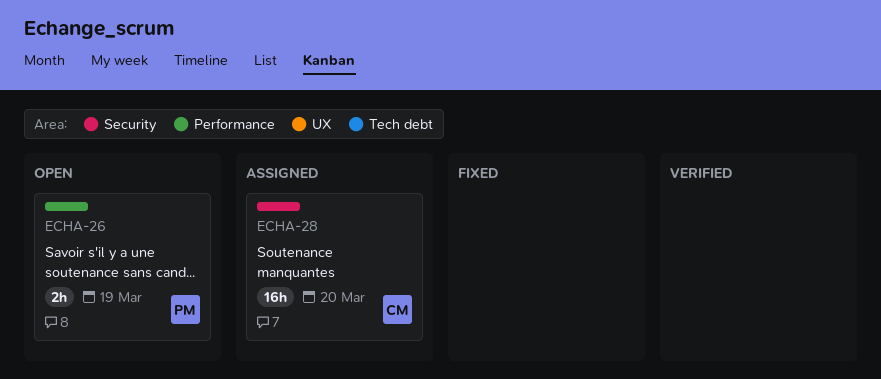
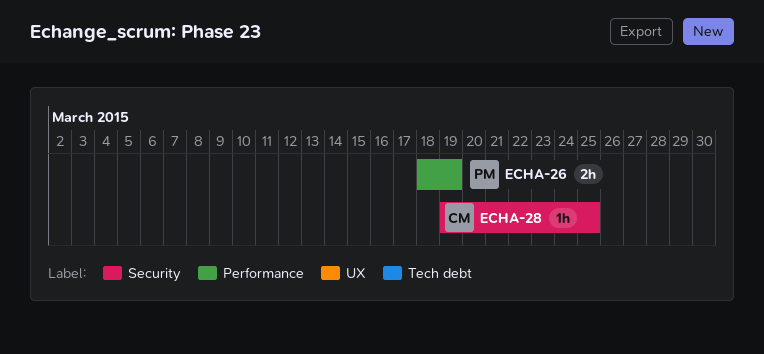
ECHA-28, estimate: 16h -> 1h
ECHA-28, due: Mar 20 -> Mar 25

